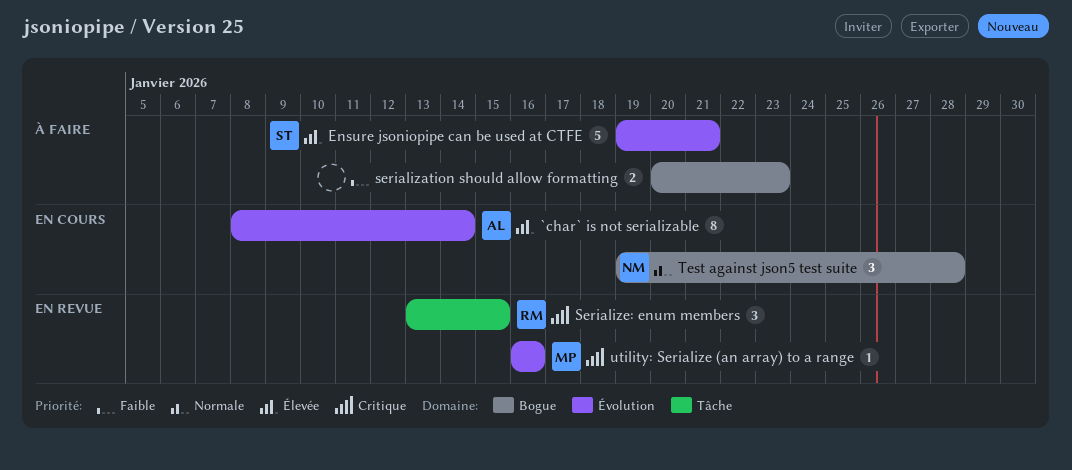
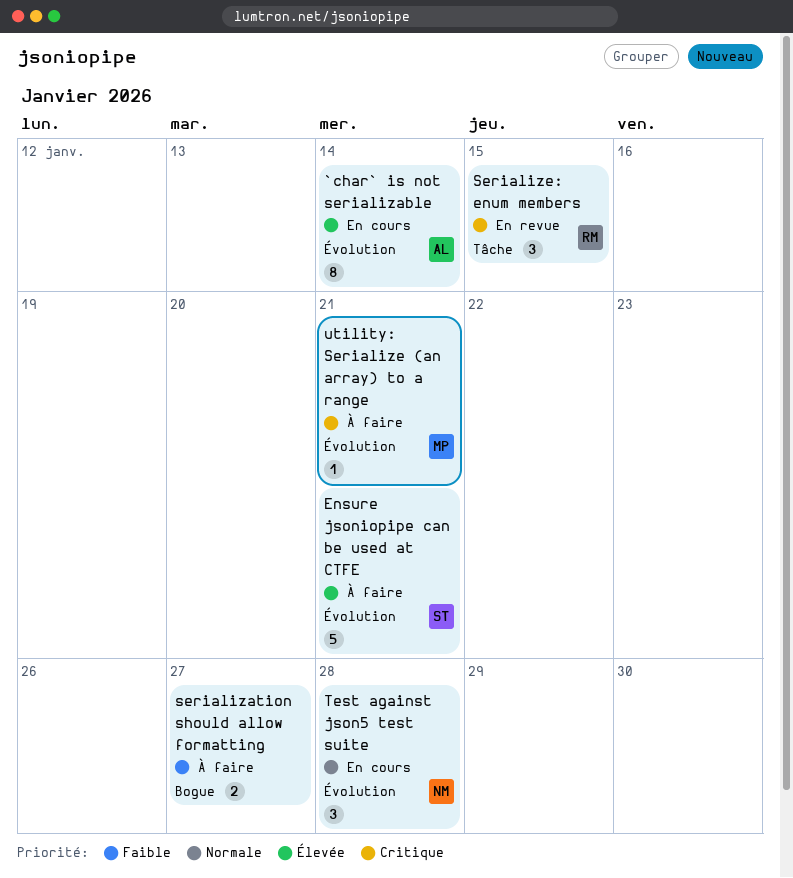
serialization should allow formatting, due: Jan 23 -> Jan 27
Test against json5 test suite, label: Bogue -> Évolution
utility: Serialize (an array) to a range, status: En revue -> À faire
utility: Serialize (an array) to a range, due: Jan 16 -> Jan 21

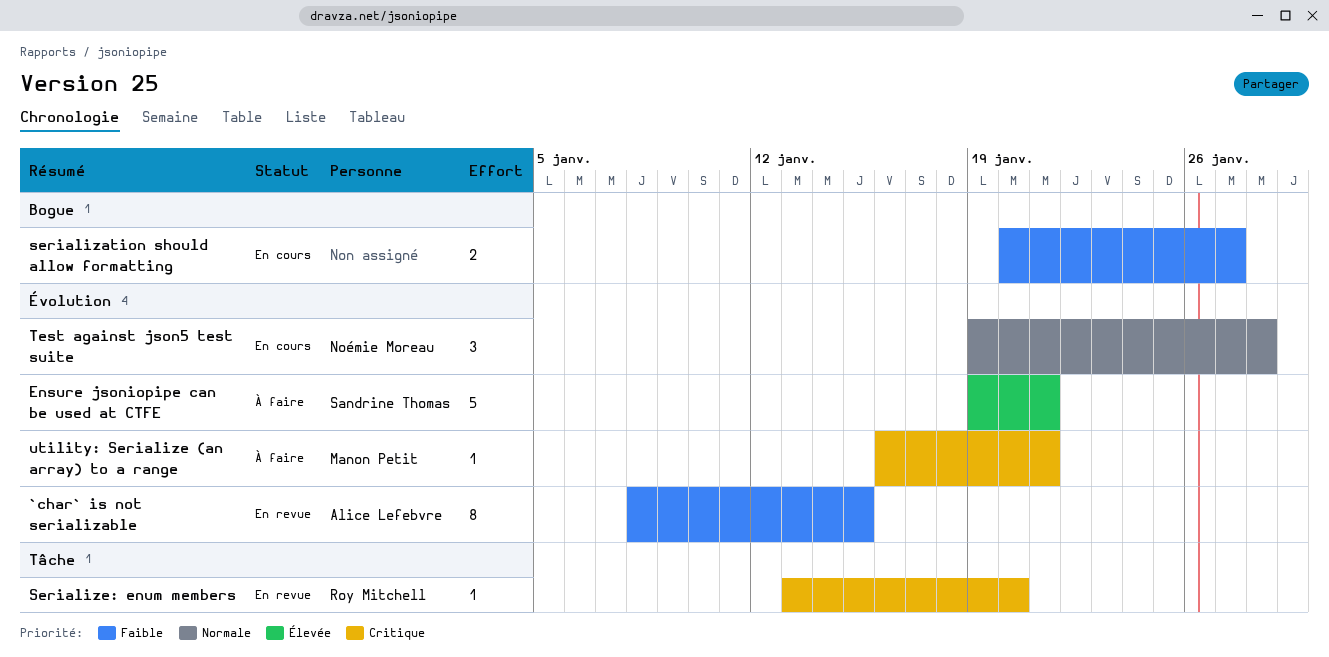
`char` is not serializable, status: En cours -> En revue
`char` is not serializable, priority: Élevée -> Faible
`char` is not serializable, due: Jan 14 -> Jan 15
serialization should allow formatting, status: À faire -> En cours
Serialize: enum members, estimate: 3 -> 1
Serialize: enum members, due: Jan 15 -> Jan 20

